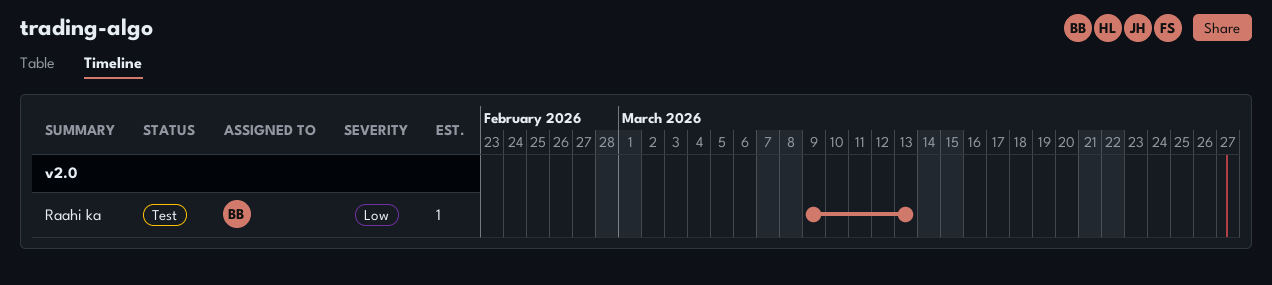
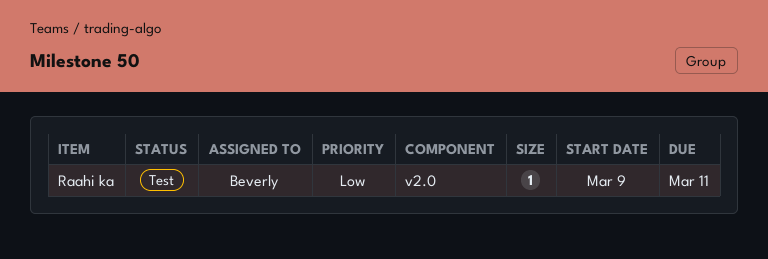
Raahi ka, due: Mar 13 -> Mar 11

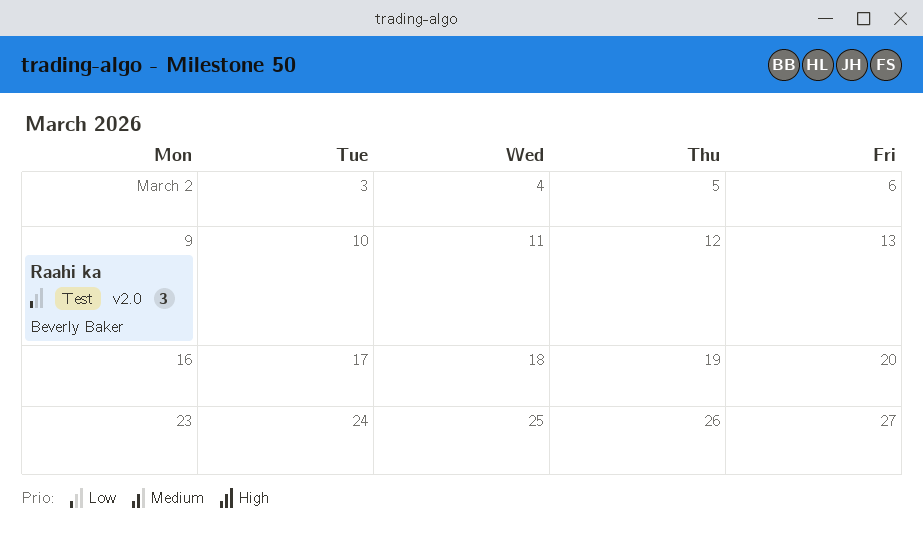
Raahi ka, estimate: 1 -> 3
Raahi ka, due: Mar 11 -> Mar 9

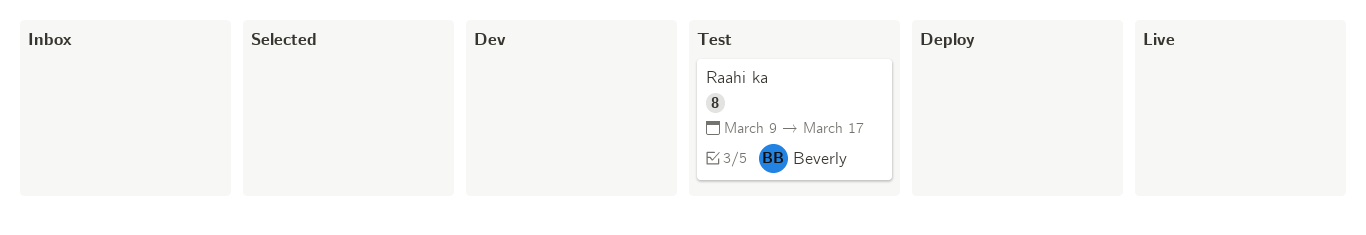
Raahi ka, estimate: 3 -> 8
Raahi ka, due: Mar 9 -> Mar 17

